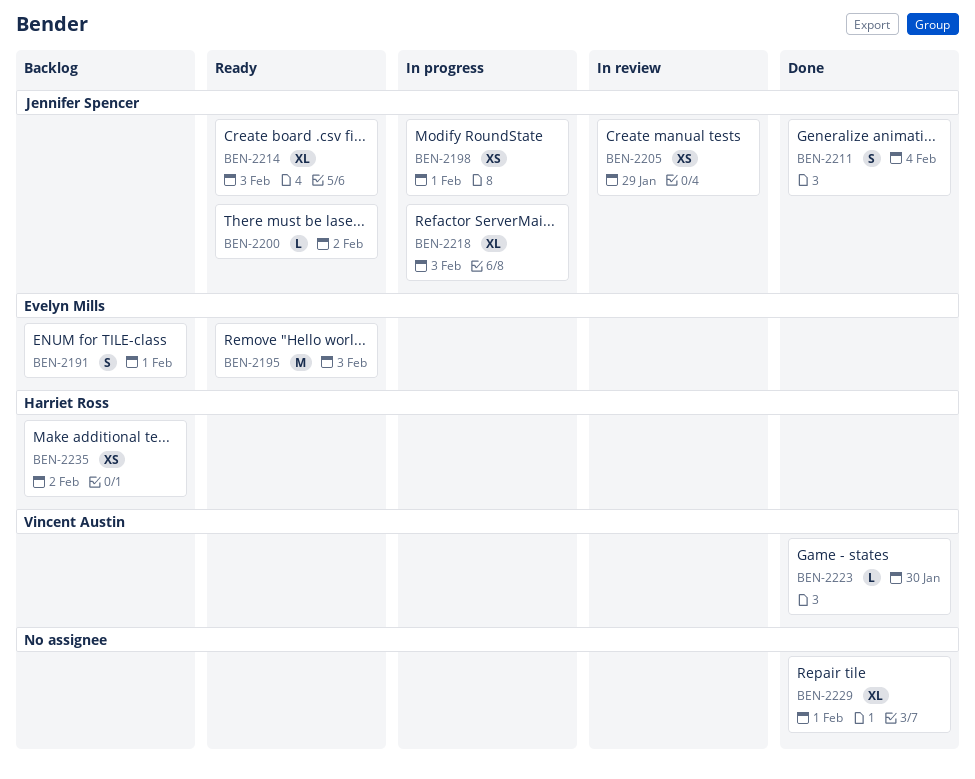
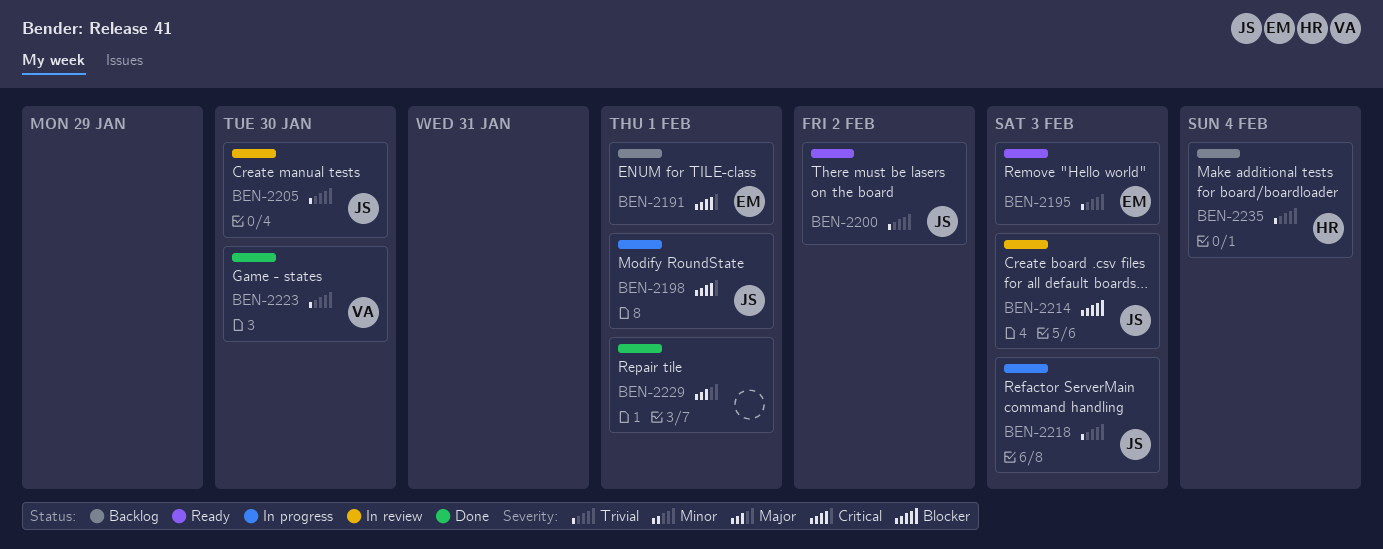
BEN-2205, due: Jan 29 -> Jan 30
BEN-2211: present -> none
BEN-2214, status: Ready -> In review
BEN-2235, due: Feb 2 -> Feb 4

